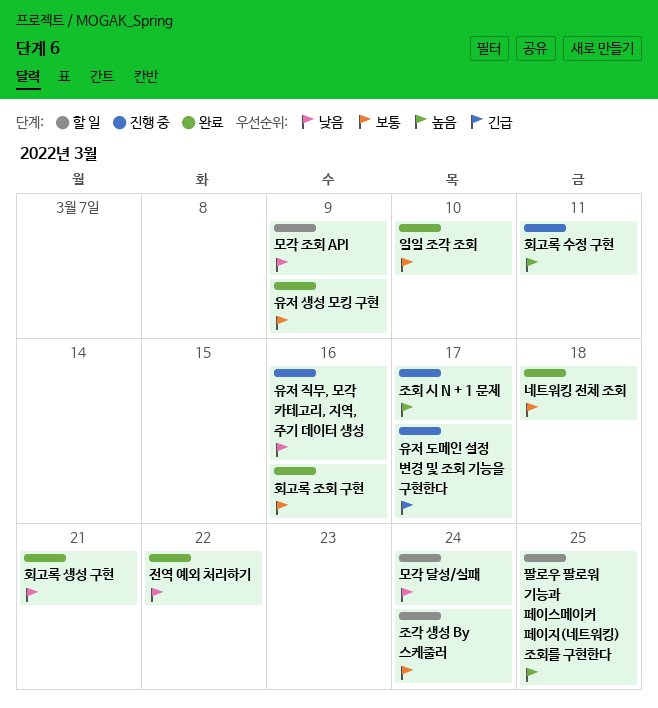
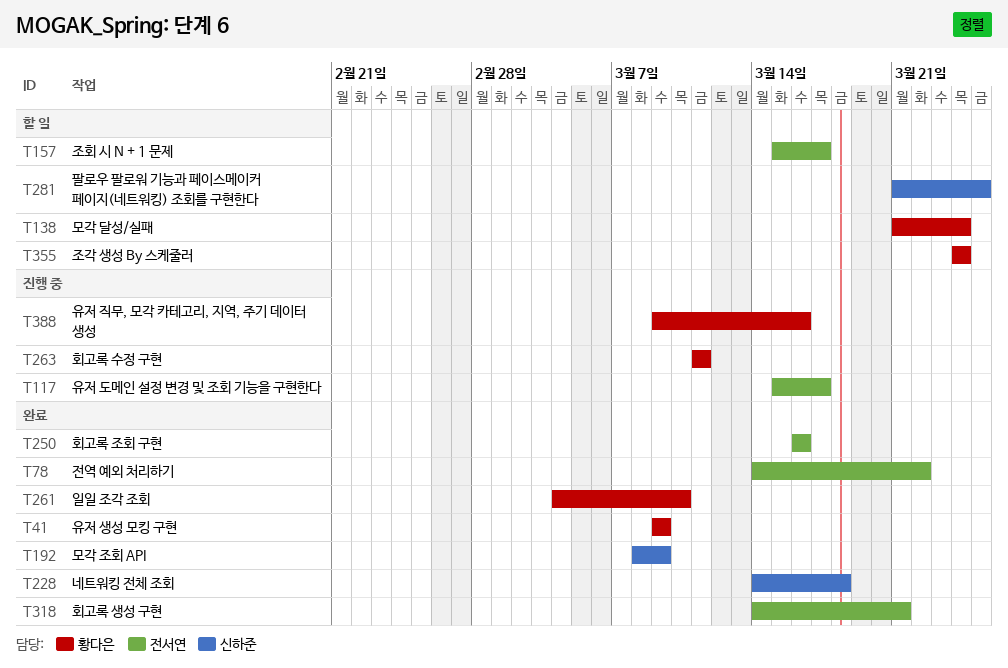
모각 조회 API, status: 할 일 -> 완료
조회 시 N + 1 문제, status: 진행 중 -> 할 일

